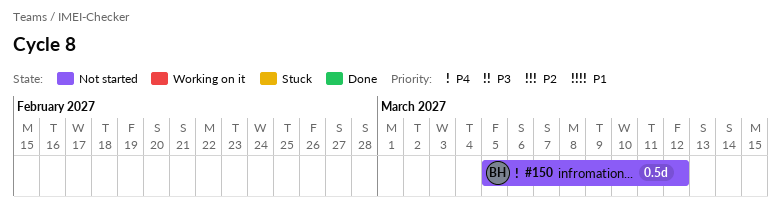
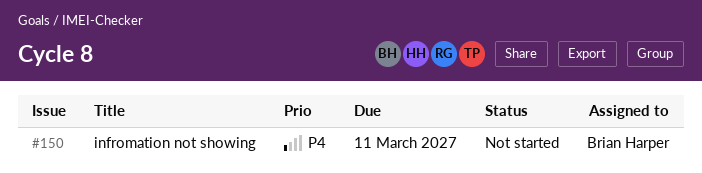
#150, due: Mar 12 -> Mar 11

